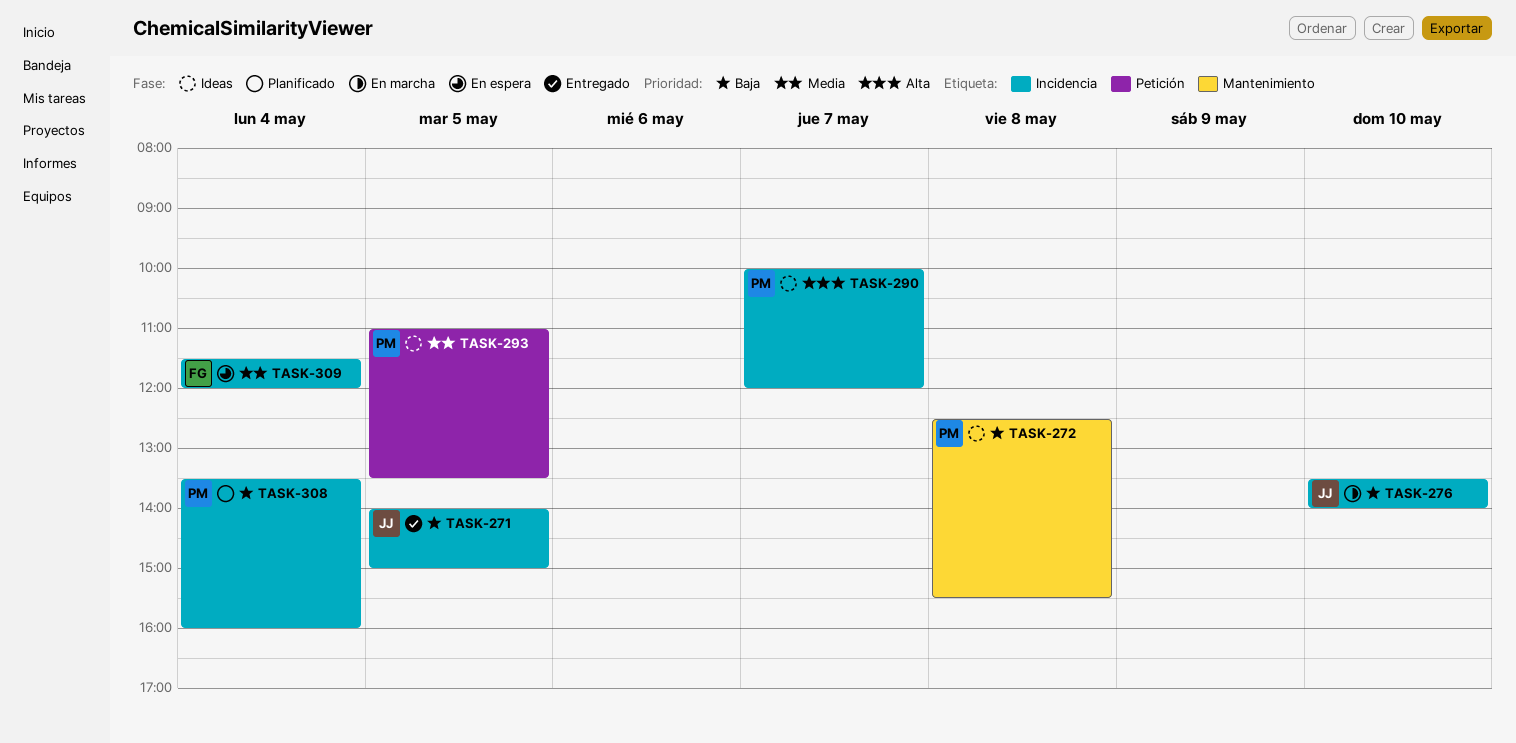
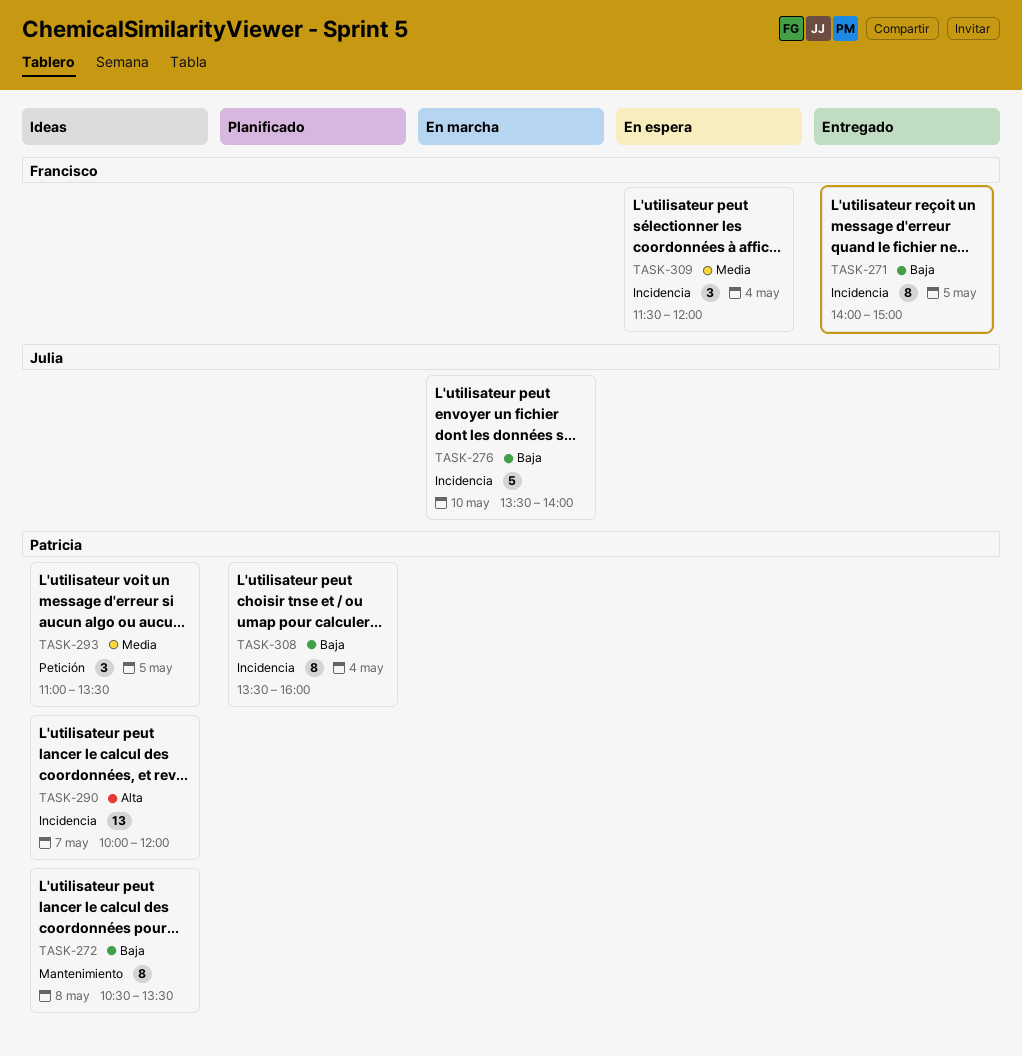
TASK-271, owner: Julia -> Francisco
TASK-272, begins: 12:30 -> 10:30
TASK-272, ends: 15:30 -> 13:30

